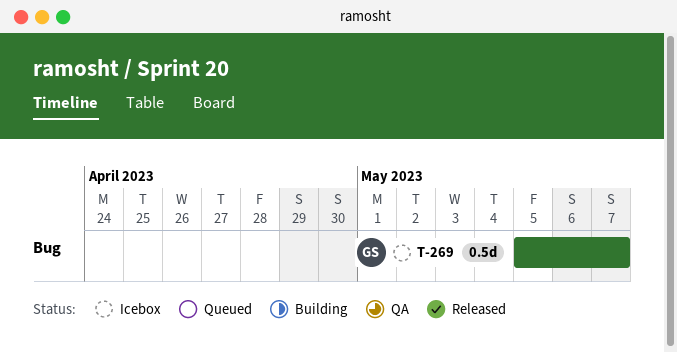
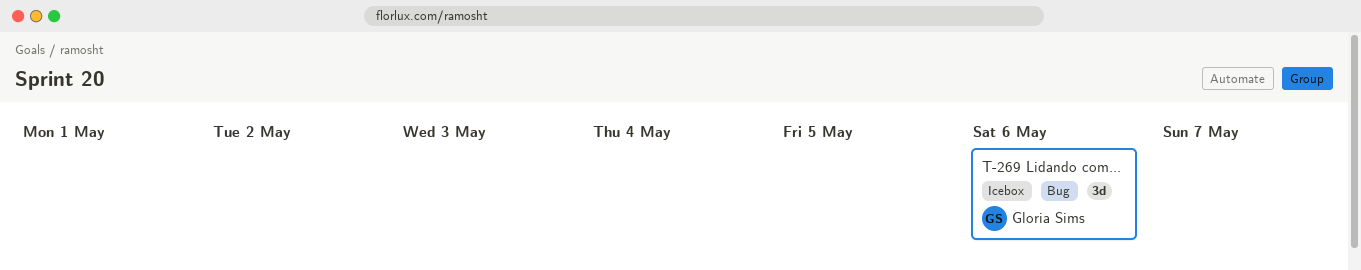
T-269, estimate: 0.5d -> 3d
T-269, due: May 7 -> May 6

